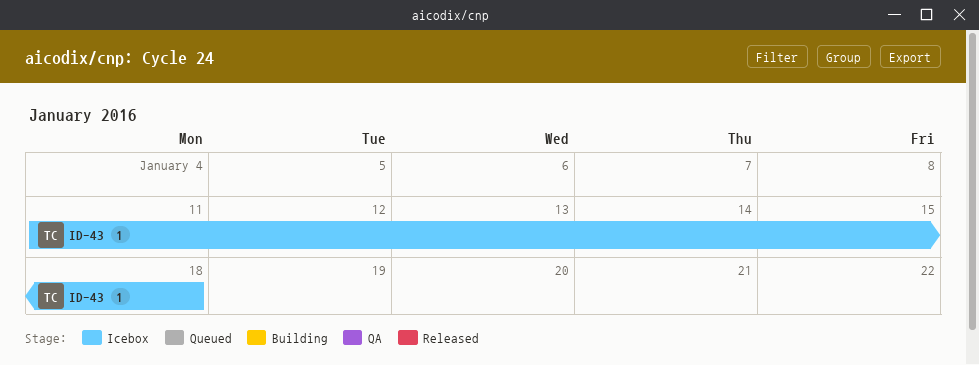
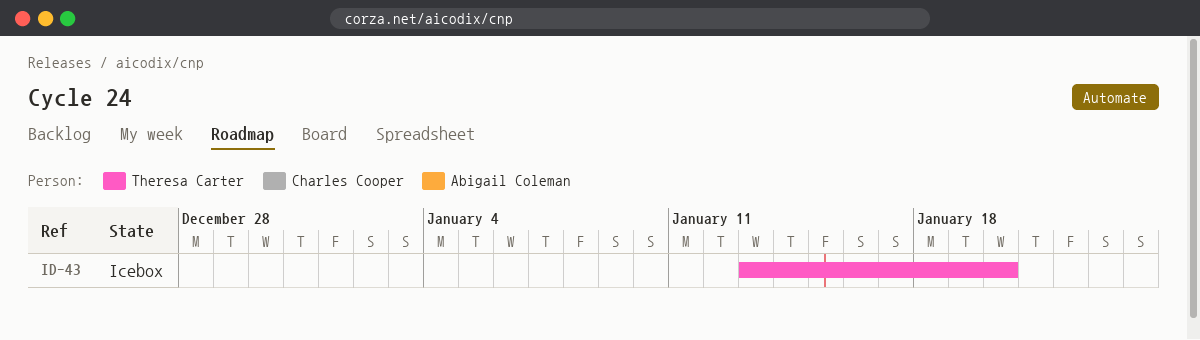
ID-43, start: Jan 11 -> Jan 13
ID-43, due: Jan 18 -> Jan 20

